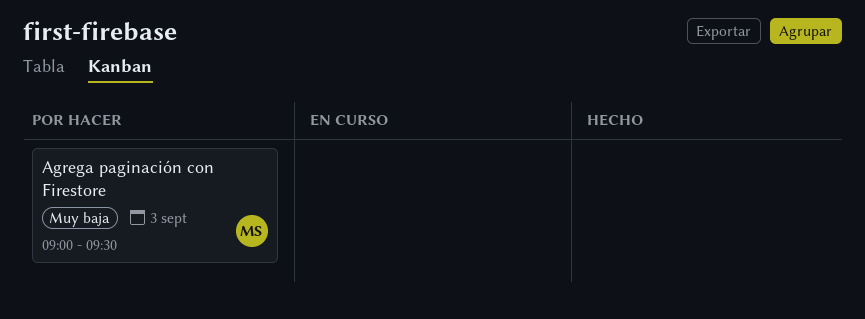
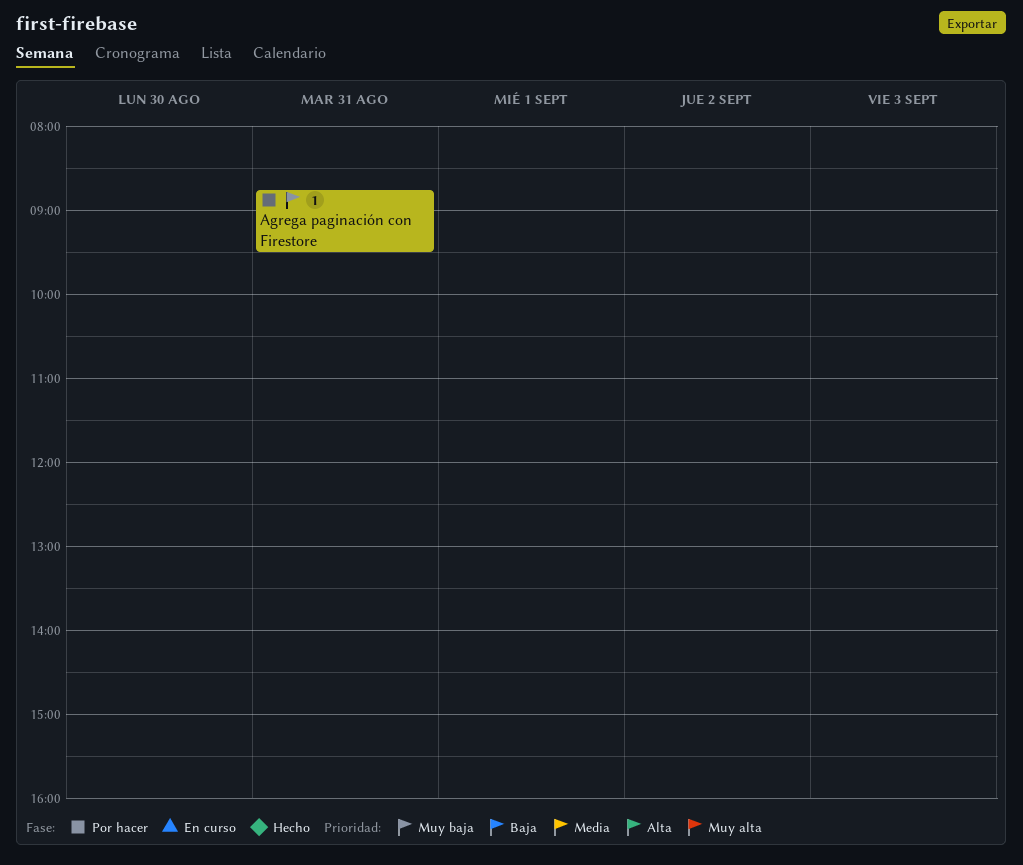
Agrega paginación con Firestore, day: Sep 3 -> Aug 31
Agrega paginación con Firestore, begins: 09:00 -> 08:45

